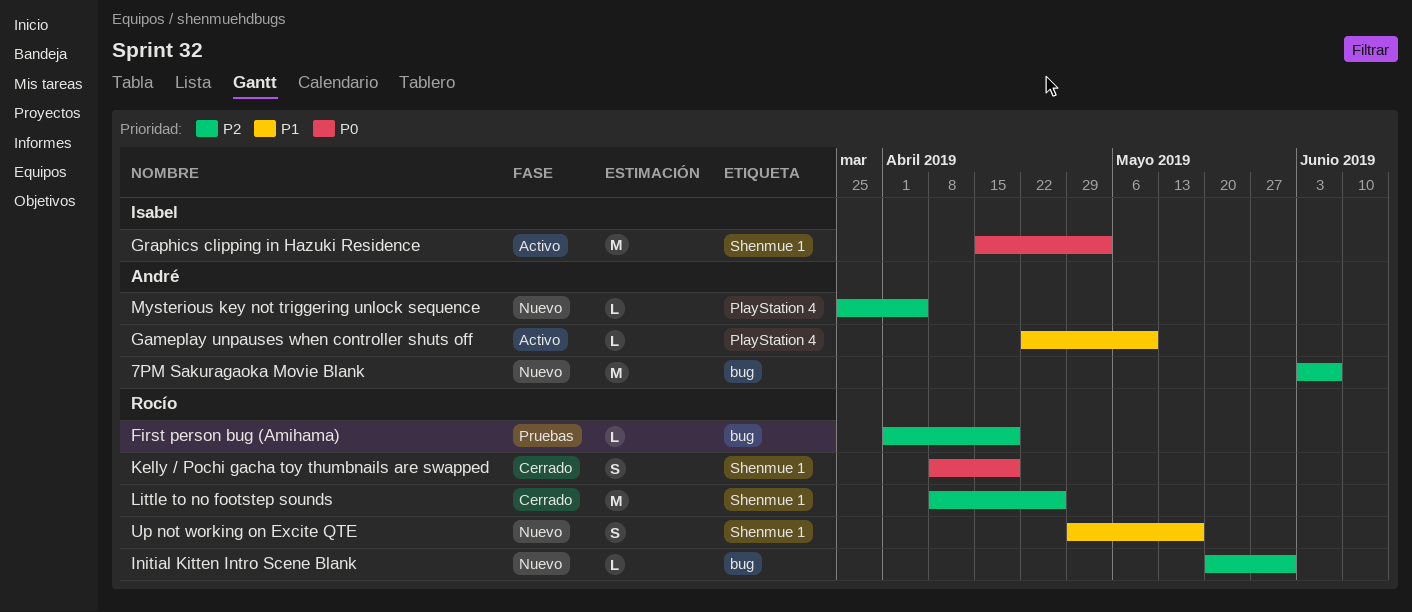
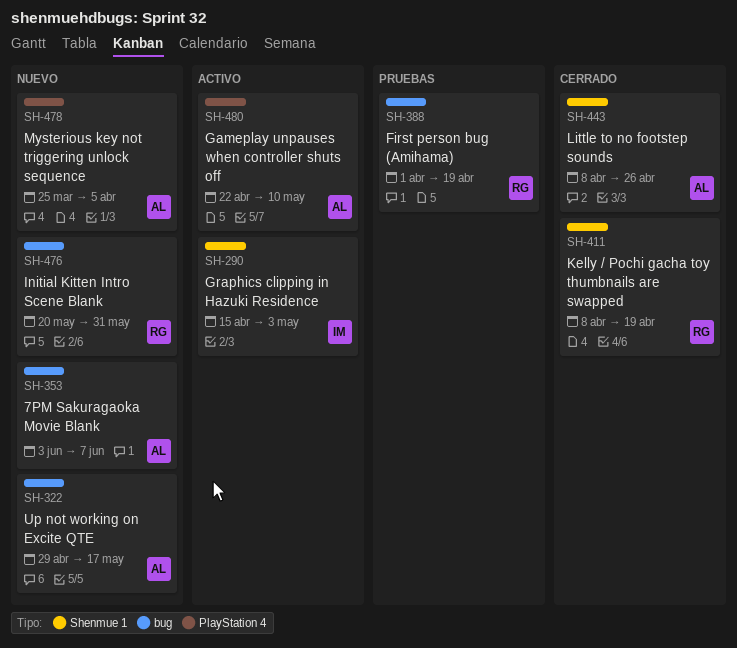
Little to no footstep sounds, owner: Rocío -> André
Up not working on Excite QTE, owner: Rocío -> André
Up not working on Excite QTE, label: Shenmue 1 -> bug

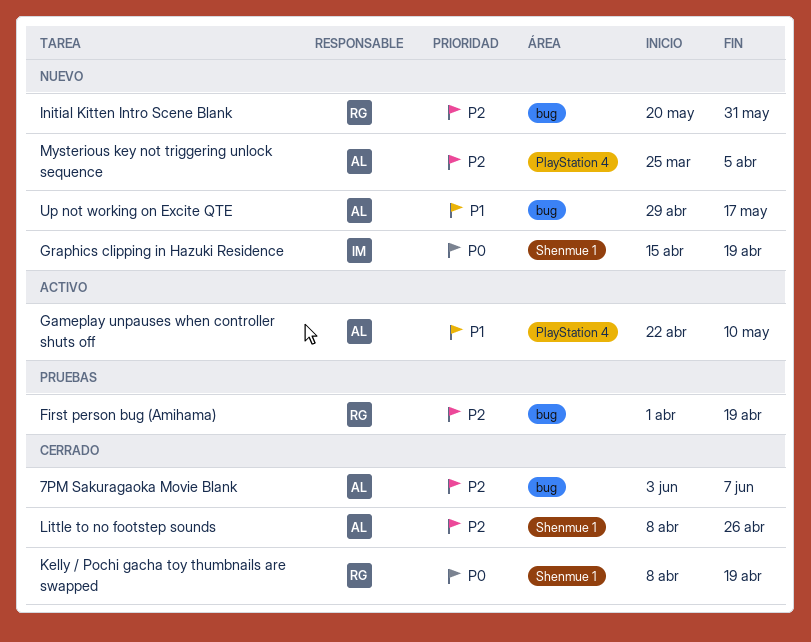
7PM Sakuragaoka Movie Blank, status: Nuevo -> Cerrado
Graphics clipping in Hazuki Residence, status: Activo -> Nuevo
Graphics clipping in Hazuki Residence, due: May 3 -> Apr 19

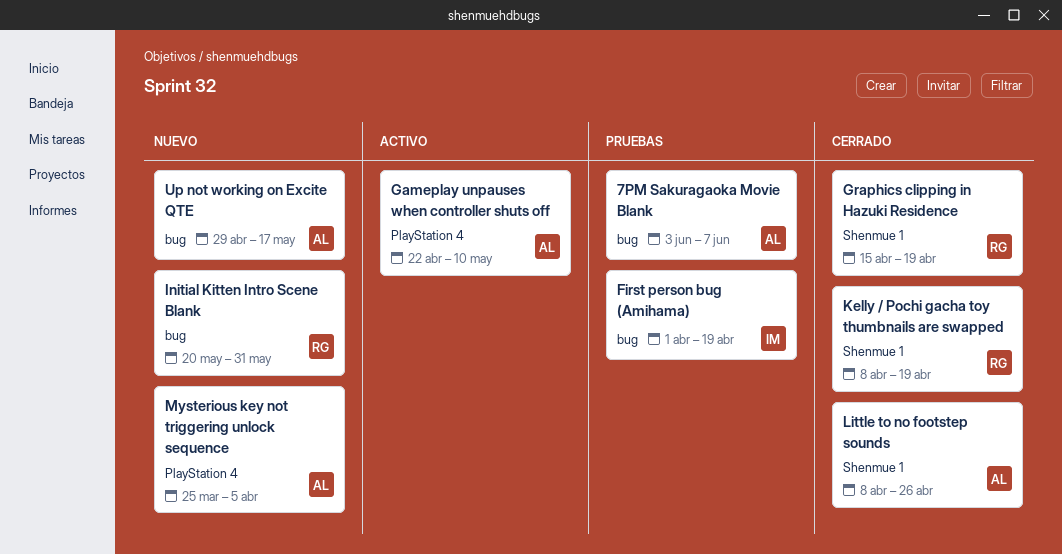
7PM Sakuragaoka Movie Blank, status: Cerrado -> Pruebas
First person bug (Amihama), owner: RG -> IM
Graphics clipping in Hazuki Residence, status: Nuevo -> Cerrado
Graphics clipping in Hazuki Residence, owner: IM -> RG

